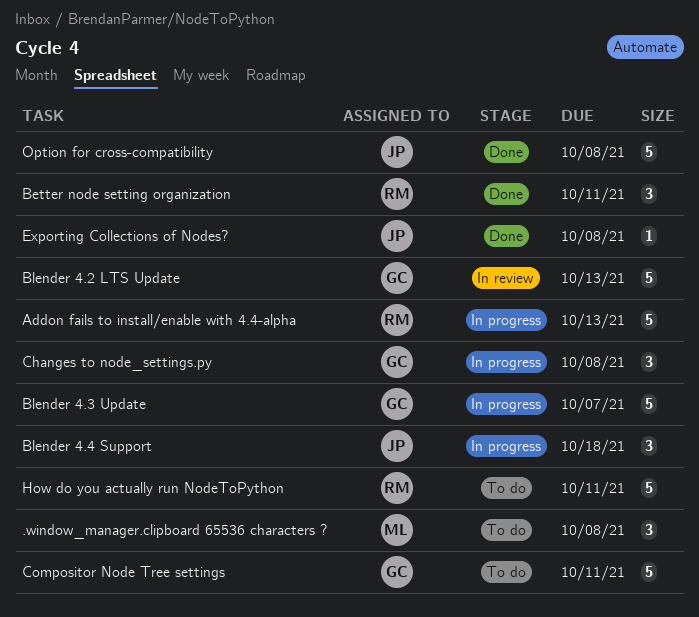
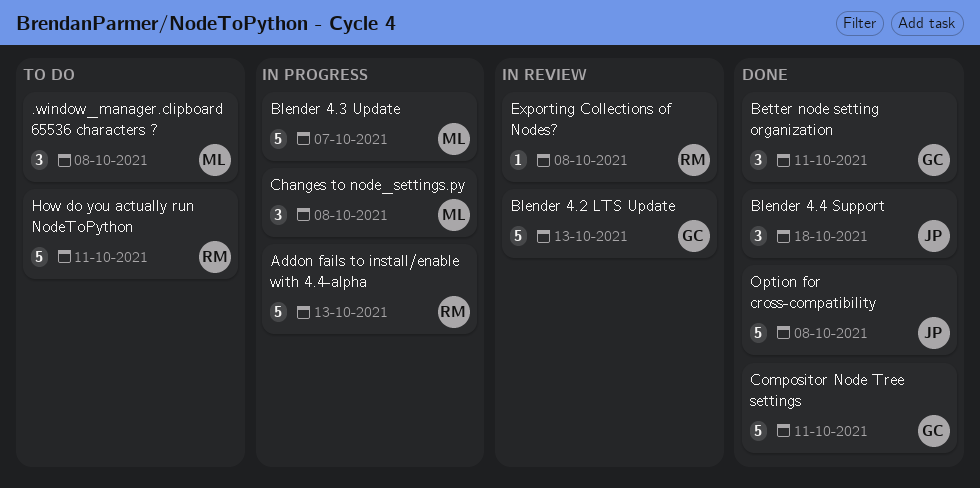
Better node setting organization, owner: RM -> GC
Blender 4.3 Update, owner: GC -> ML
Blender 4.4 Support, status: In progress -> Done
Changes to node_settings.py, owner: GC -> ML
Compositor Node Tree settings, status: To do -> Done
Exporting Collections of Nodes?, status: Done -> In review
Exporting Collections of Nodes?, owner: JP -> RM

